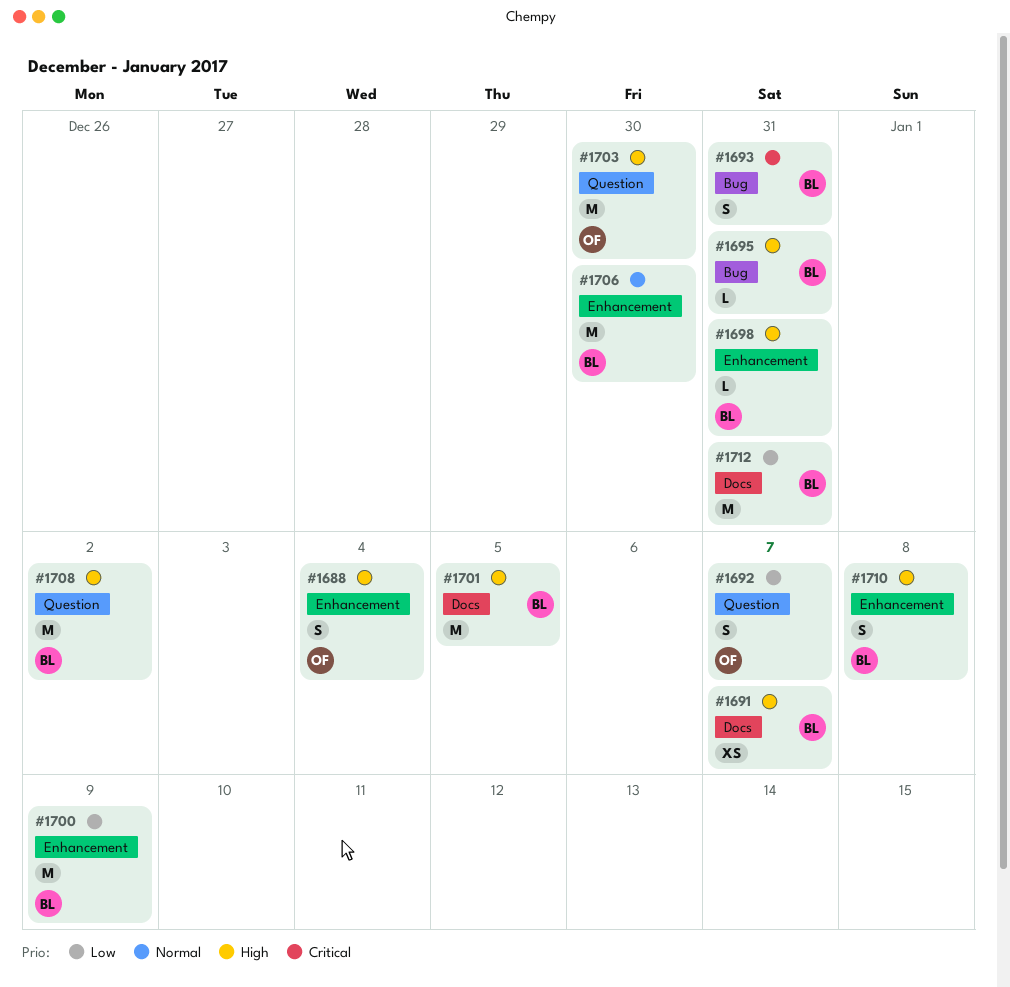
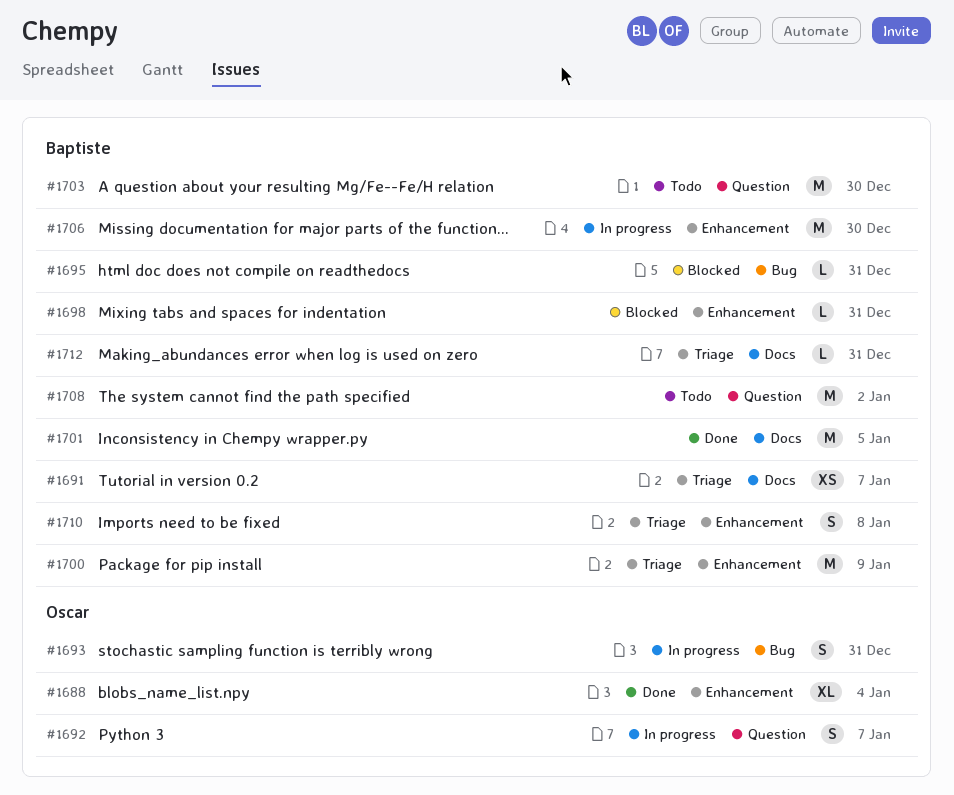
#1688, estimate: S -> XL
#1693, owner: Baptiste -> Oscar
#1703, owner: Oscar -> Baptiste
#1712, estimate: M -> L

